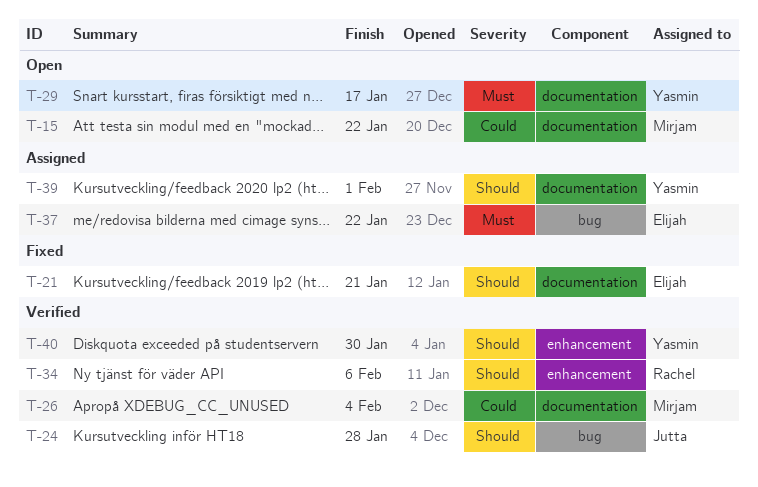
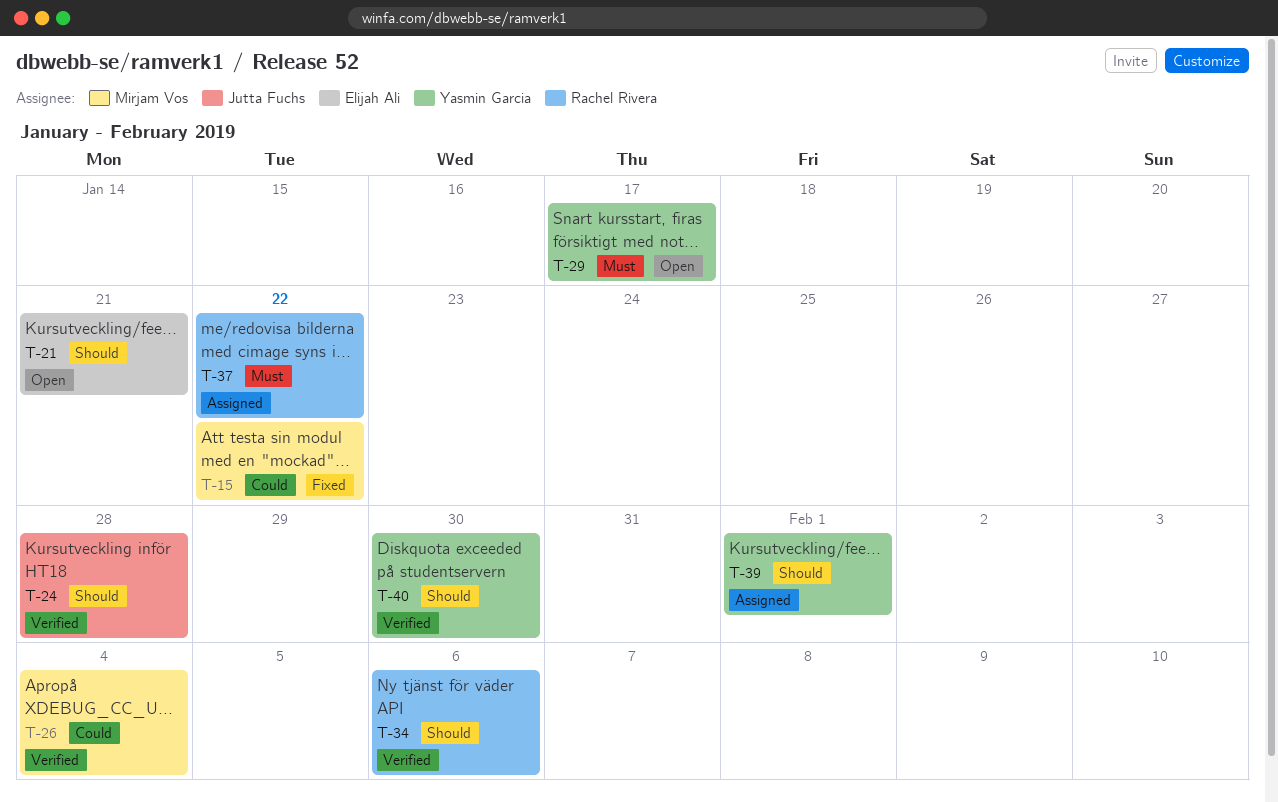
T-15, status: Open -> Fixed
T-21, status: Fixed -> Open
T-37, owner: Elijah Ali -> Rachel Rivera

